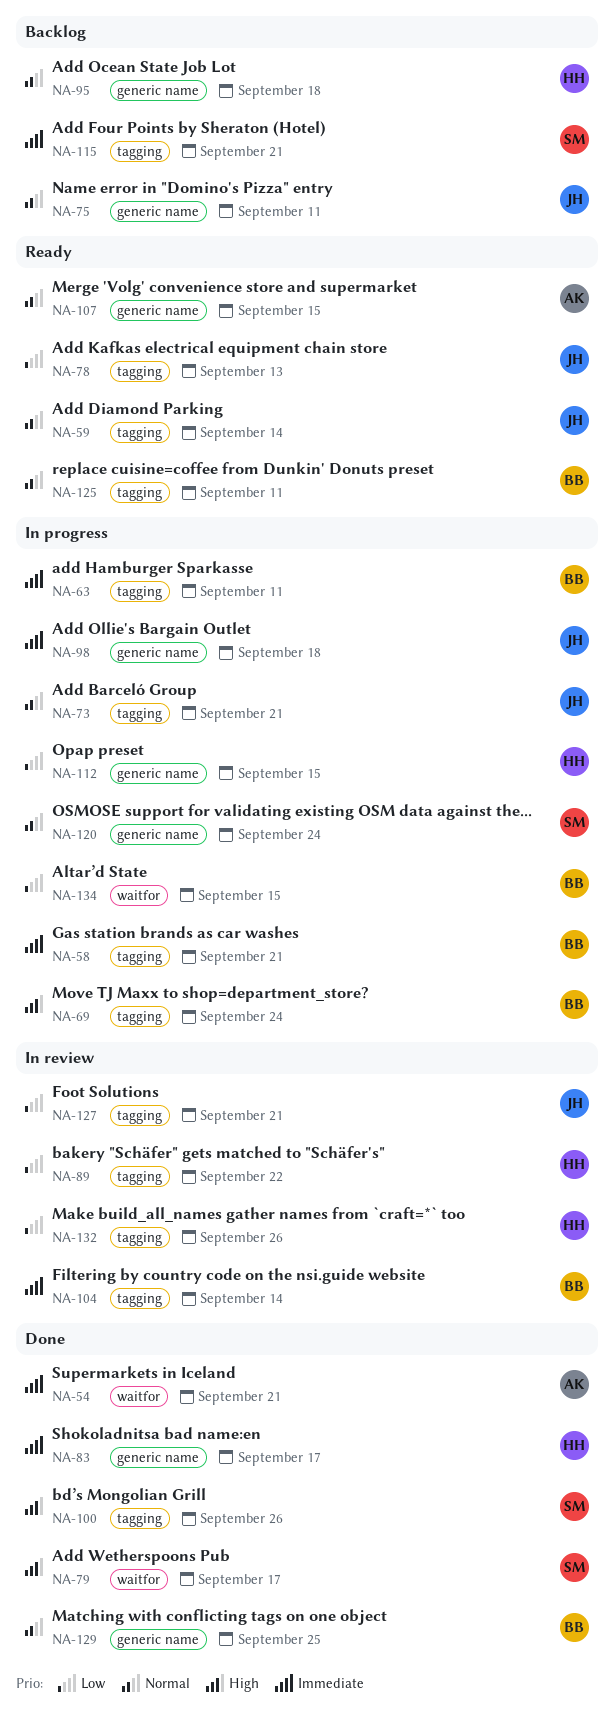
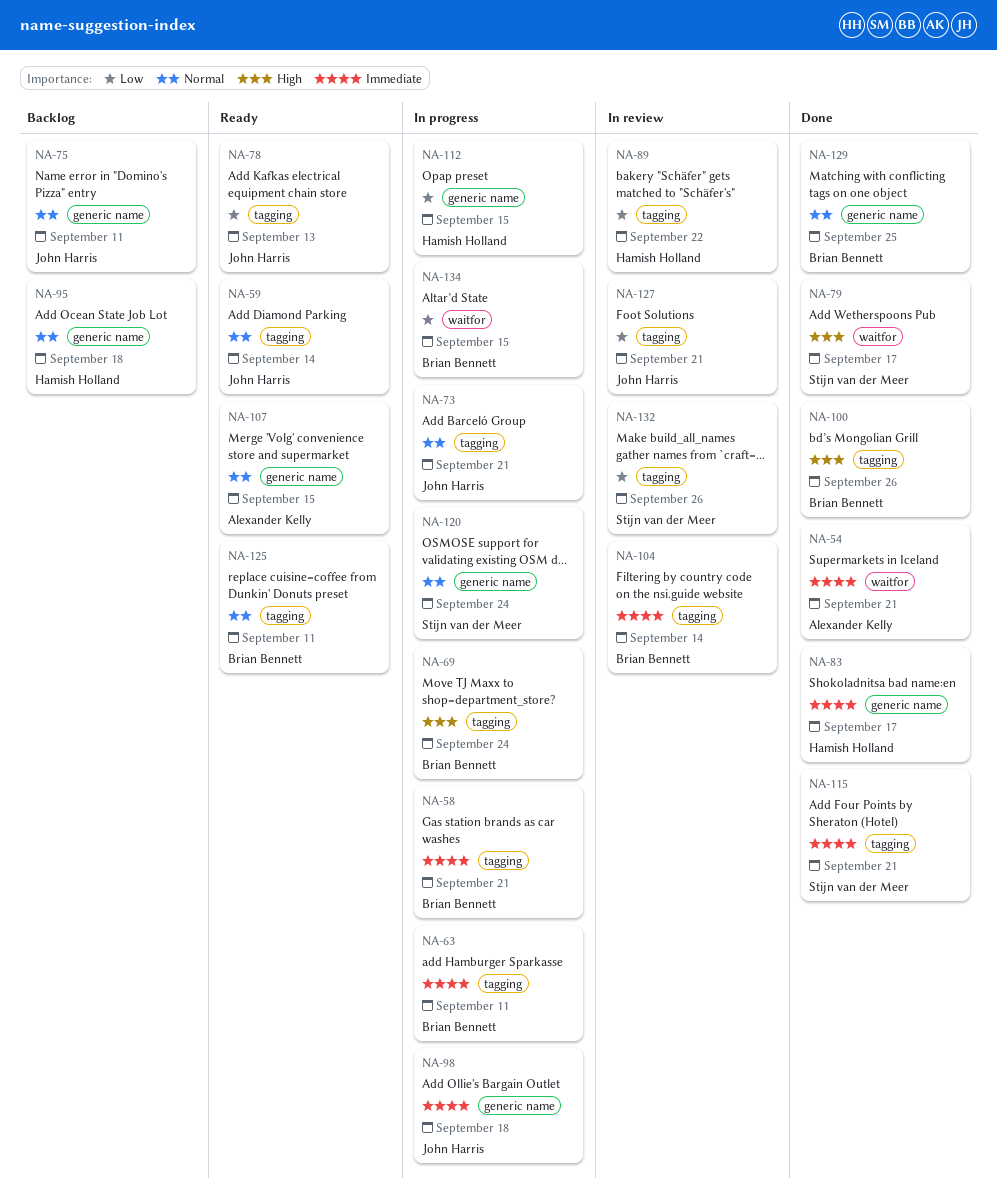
NA-100, owner: Stijn van der Meer -> Brian Bennett
NA-115, status: Backlog -> Done
NA-132, owner: Hamish Holland -> Stijn van der Meer

